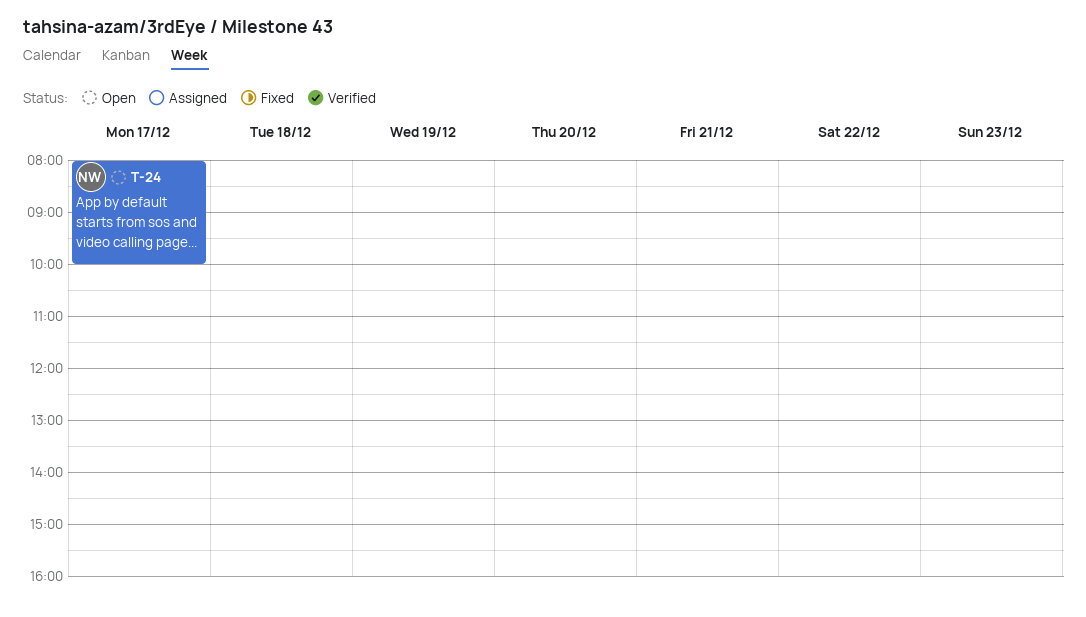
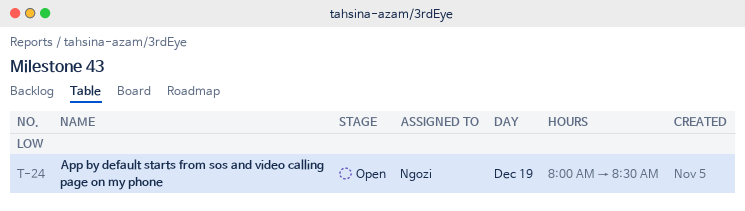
T-24, day: Dec 17 -> Dec 19
T-24, ends: 10:00 -> 08:30

